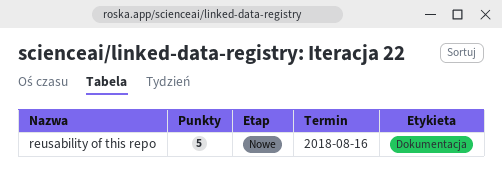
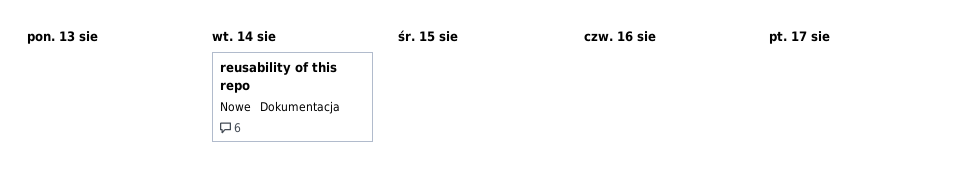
reusability of this repo, due: Aug 16 -> Aug 14

